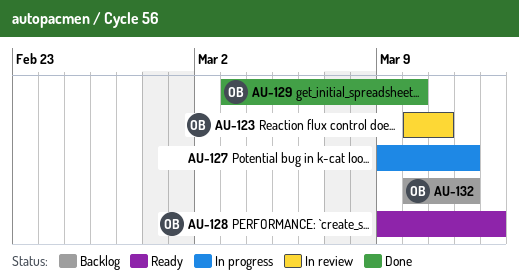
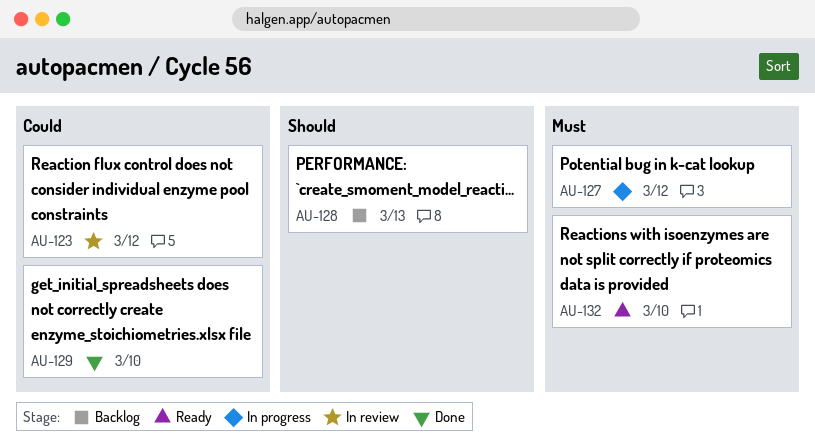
AU-123, due: Mar 11 -> Mar 12
AU-128, status: Ready -> Backlog
AU-132, status: Backlog -> Ready
AU-132, due: Mar 12 -> Mar 10

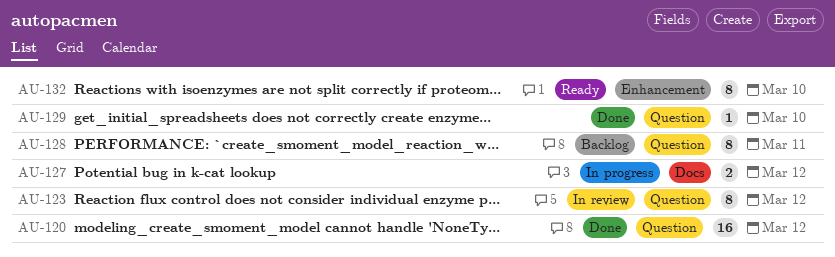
AU-120: none -> present
AU-128, due: Mar 13 -> Mar 11

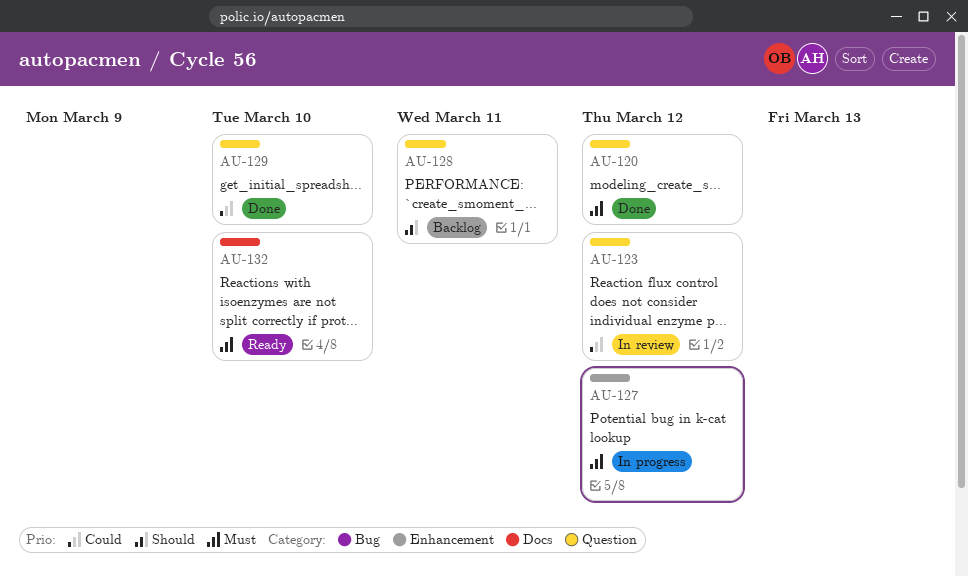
AU-127, label: Docs -> Enhancement
AU-132, label: Enhancement -> Docs

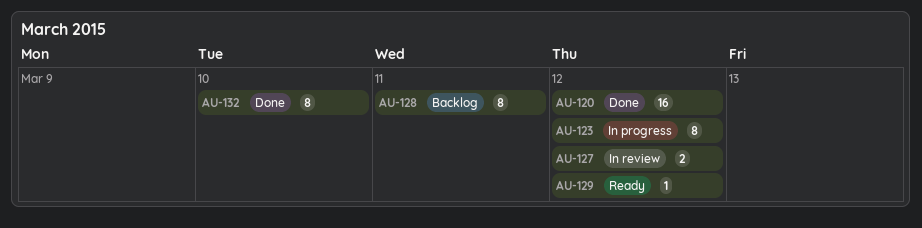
AU-123, status: In review -> In progress
AU-127, status: In progress -> In review
AU-129, status: Done -> Ready
AU-129, due: Mar 10 -> Mar 12
AU-132, status: Ready -> Done

